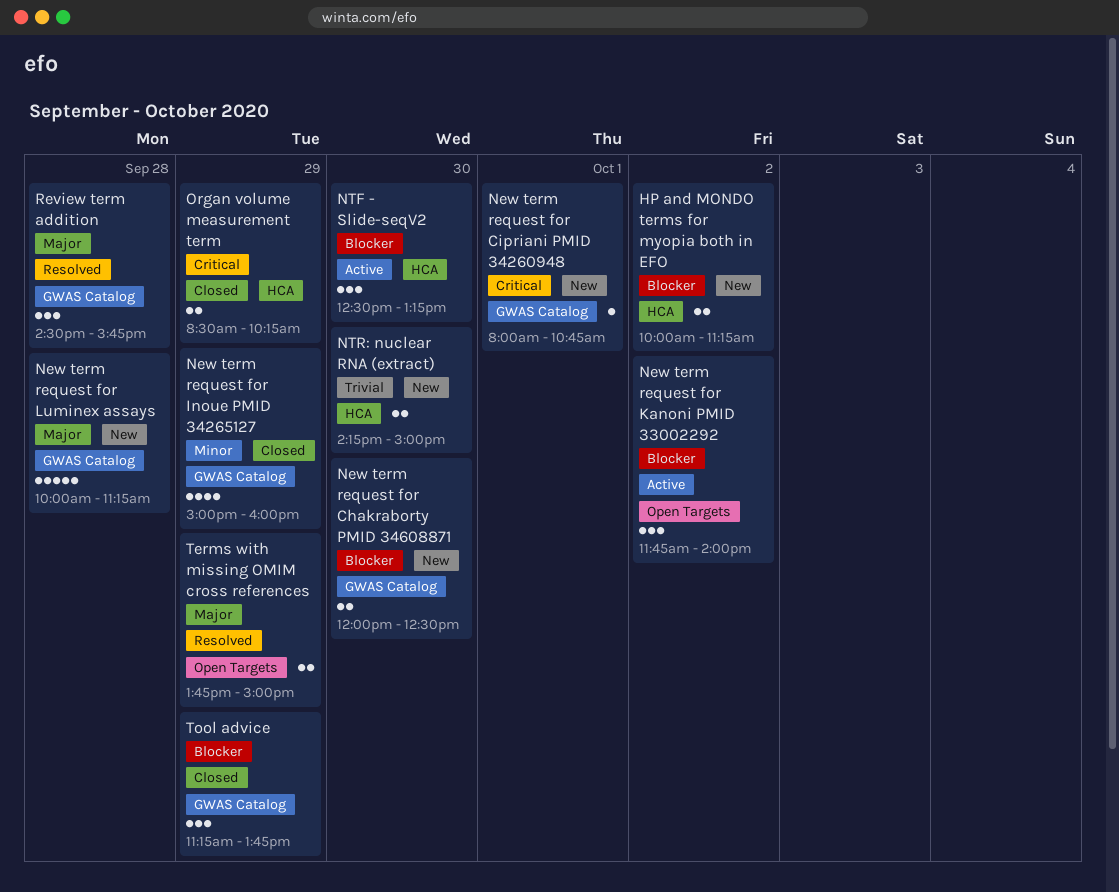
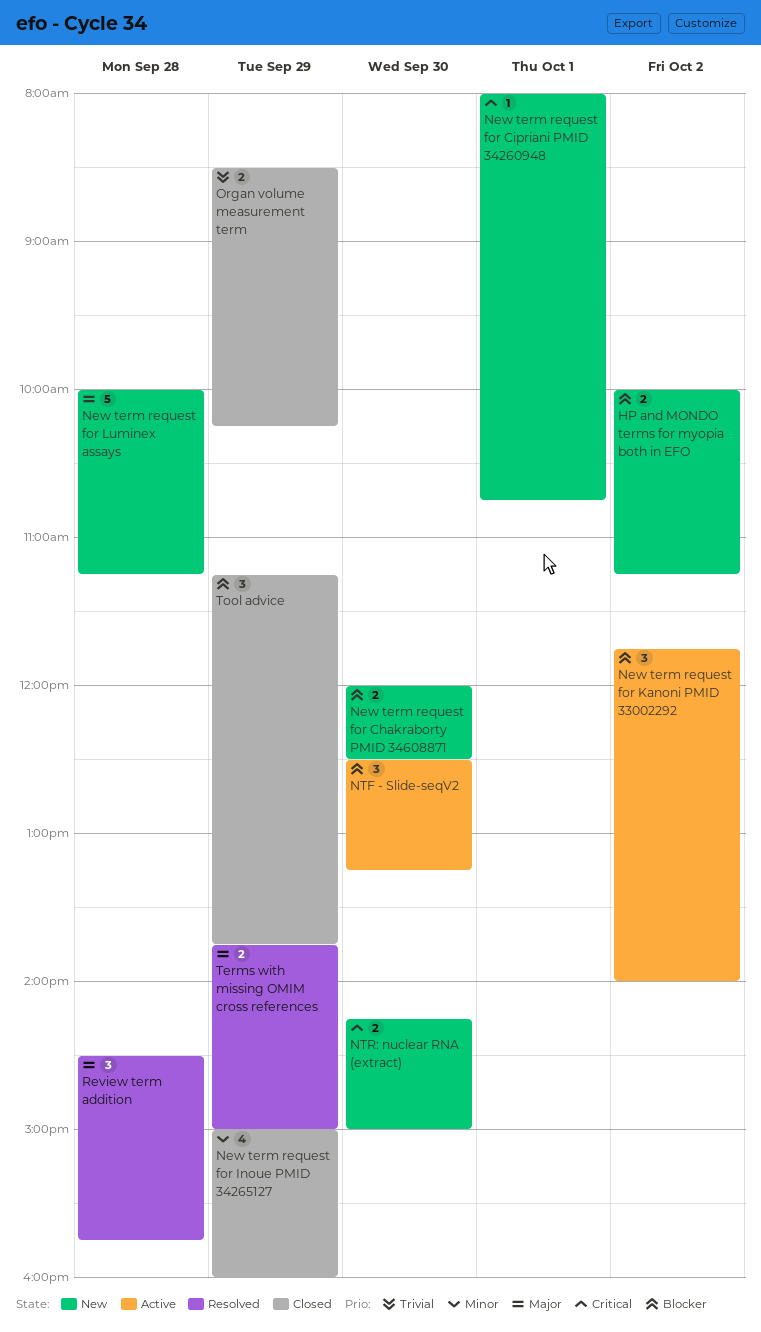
NTR: nuclear RNA (extract), priority: Trivial -> Critical
Organ volume measurement term, priority: Critical -> Trivial

